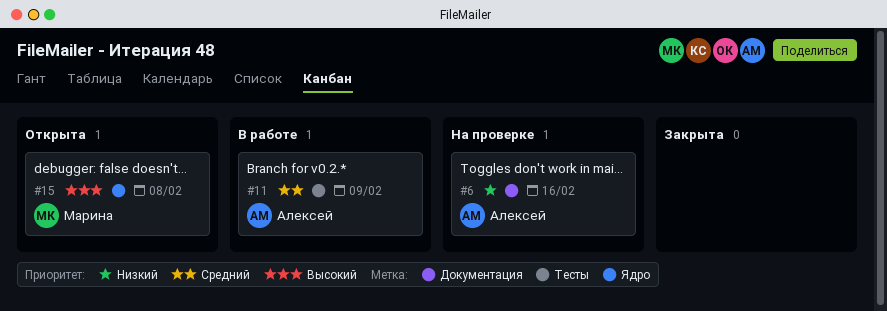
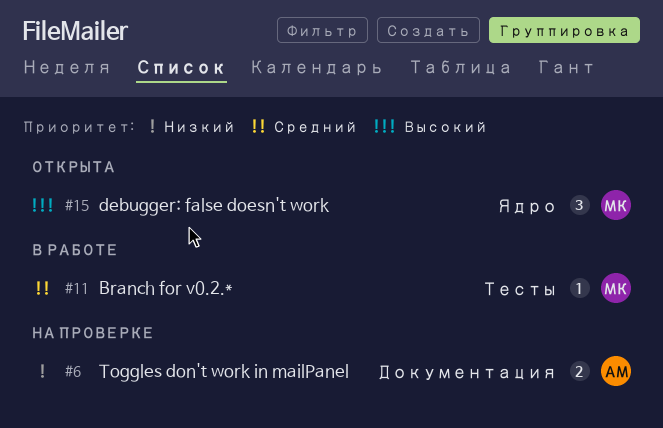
#11, owner: Алексей -> Марина

